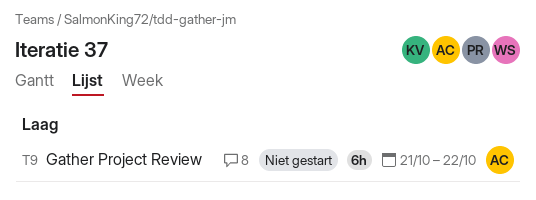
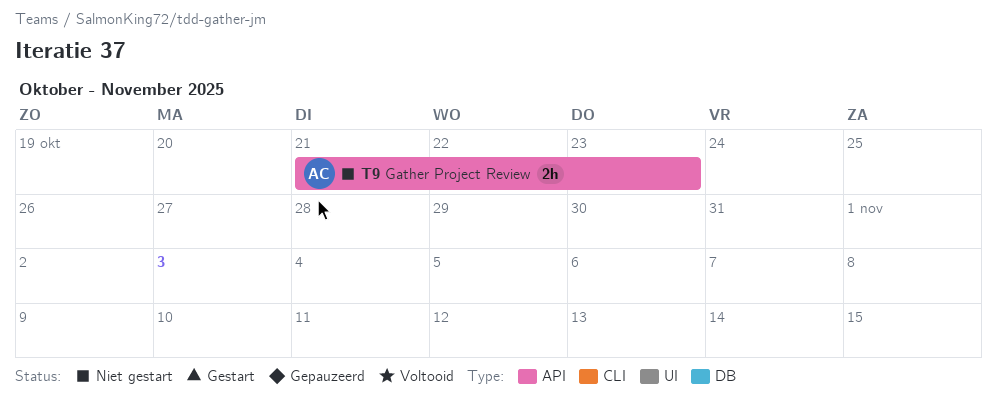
T9, estimate: 6h -> 2h
T9, due: Oct 22 -> Oct 23

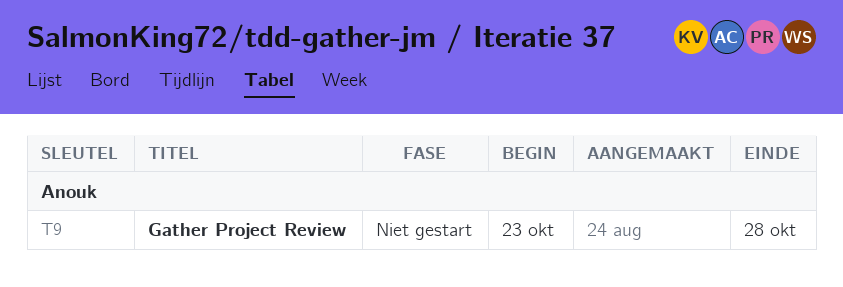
T9, start: Oct 21 -> Oct 23
T9, due: Oct 23 -> Oct 28

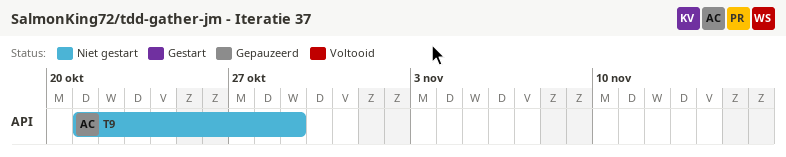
T9, start: Oct 23 -> Oct 21
T9, due: Oct 28 -> Oct 29

